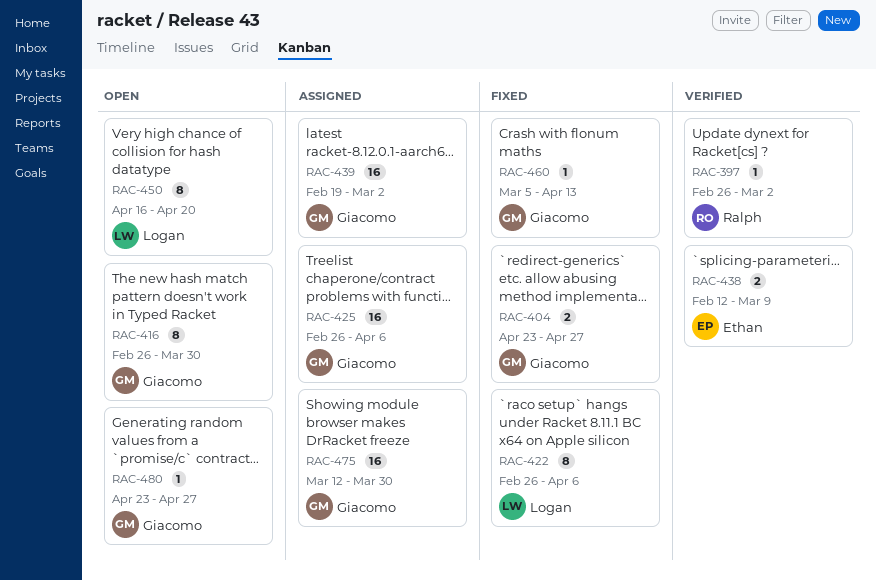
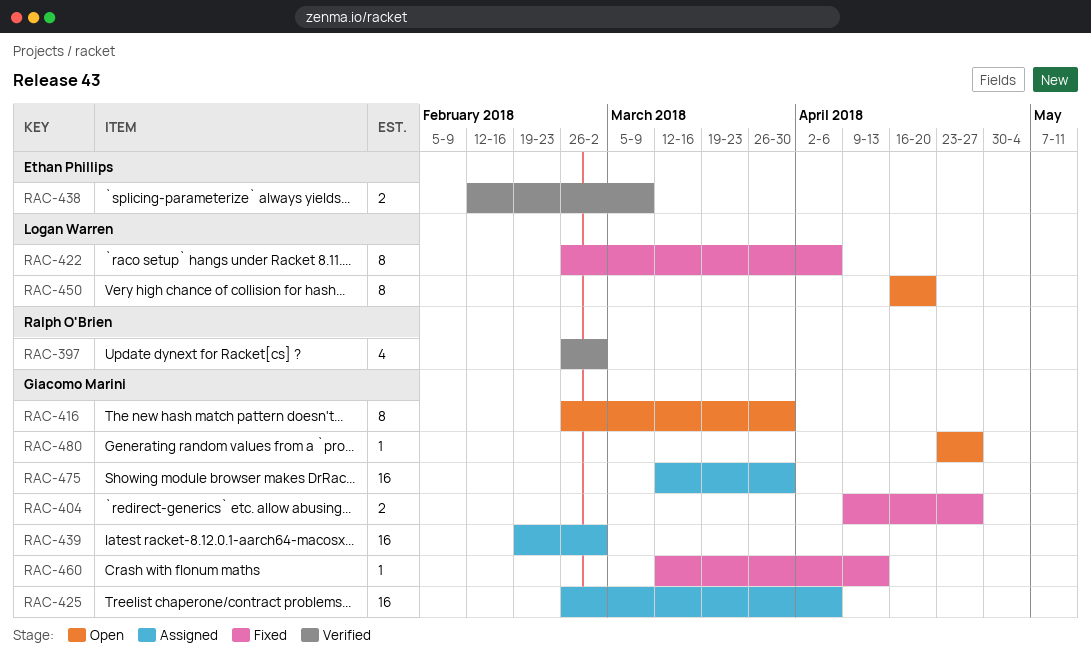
RAC-397, estimate: 1 -> 4
RAC-404, start: Apr 23 -> Apr 9
RAC-460, start: Mar 5 -> Mar 12

